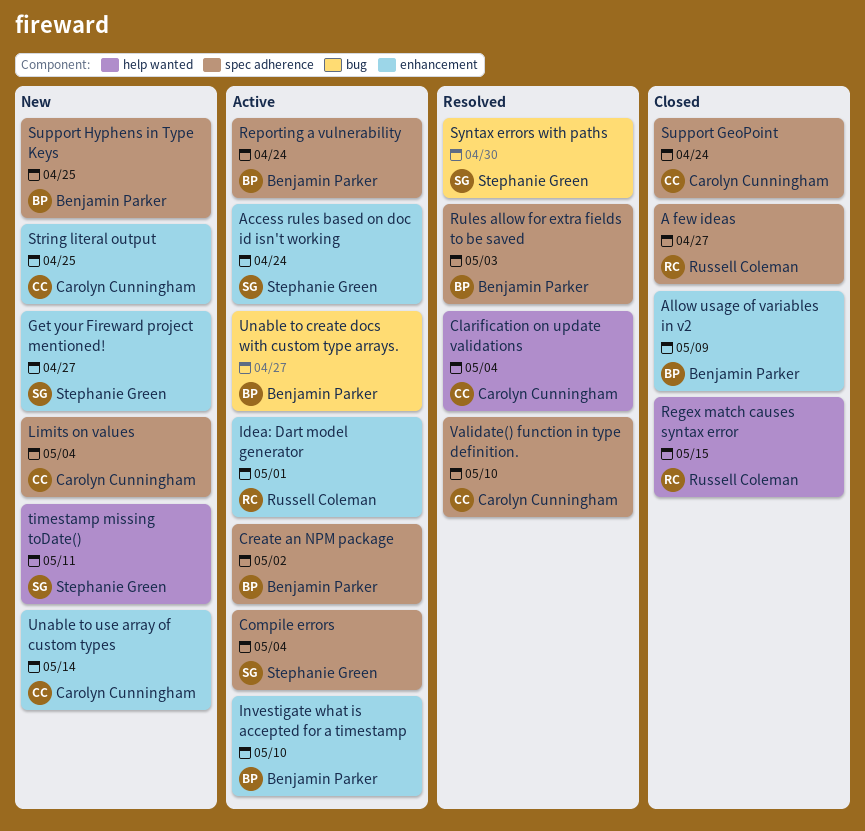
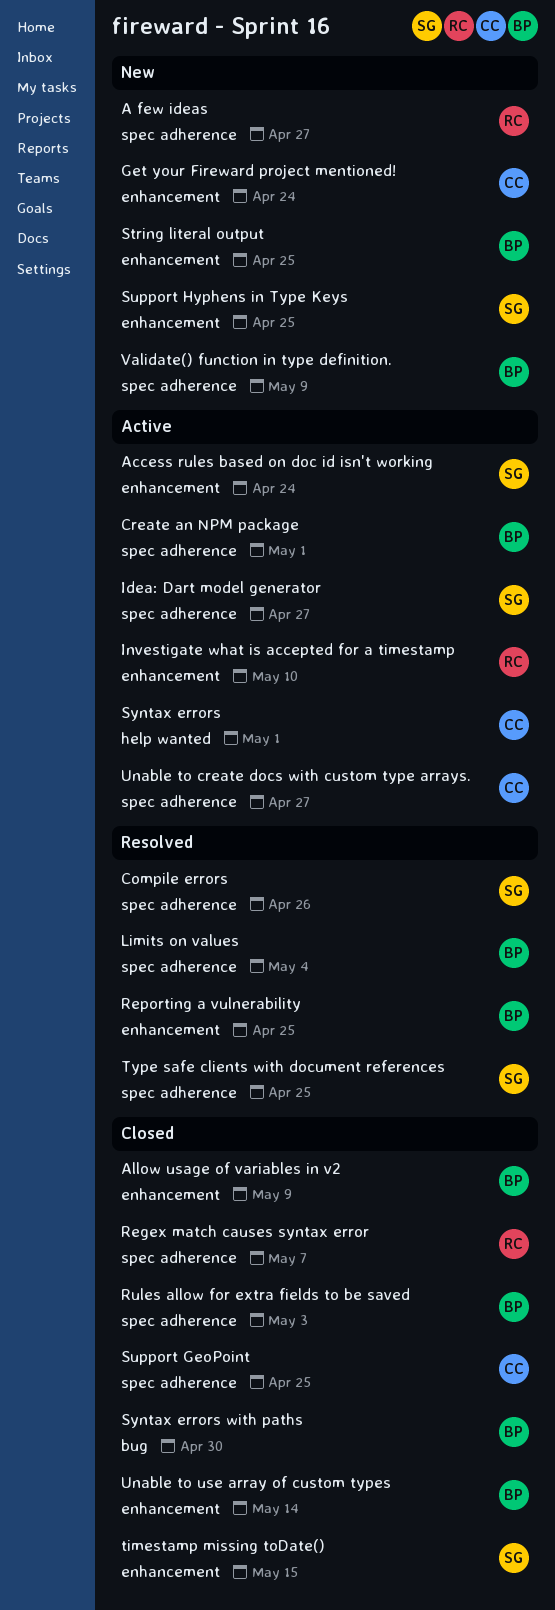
A few ideas, status: Closed -> New
Clarification on update validations: present -> none
Compile errors, status: Active -> Resolved
Compile errors, due: May 4 -> Apr 26
Create an NPM package, due: May 2 -> May 1
Get your Fireward project mentioned!, owner: Stephanie Green -> Carolyn Cunningham
Get your Fireward project mentioned!, due: Apr 27 -> Apr 24
Idea: Dart model generator, owner: Russell Coleman -> Stephanie Green
Idea: Dart model generator, label: enhancement -> spec adherence
Idea: Dart model generator, due: May 1 -> Apr 27
Investigate what is accepted for a timestamp, owner: Benjamin Parker -> Russell Coleman
Limits on values, status: New -> Resolved
Limits on values, owner: Carolyn Cunningham -> Benjamin Parker
Regex match causes syntax error, label: help wanted -> spec adherence
Regex match causes syntax error, due: May 15 -> May 7
Reporting a vulnerability, status: Active -> Resolved
Reporting a vulnerability, label: spec adherence -> enhancement
Reporting a vulnerability, due: Apr 24 -> Apr 25
Rules allow for extra fields to be saved, status: Resolved -> Closed
String literal output, owner: Carolyn Cunningham -> Benjamin Parker
Support GeoPoint, due: Apr 24 -> Apr 25
Support Hyphens in Type Keys, owner: Benjamin Parker -> Stephanie Green
Support Hyphens in Type Keys, label: spec adherence -> enhancement
Syntax errors: none -> present
Syntax errors with paths, status: Resolved -> Closed
Syntax errors with paths, owner: Stephanie Green -> Benjamin Parker
timestamp missing toDate(), status: New -> Closed
timestamp missing toDate(), label: help wanted -> enhancement
timestamp missing toDate(), due: May 11 -> May 15
Type safe clients with document references: none -> present
Unable to create docs with custom type arrays., owner: Benjamin Parker -> Carolyn Cunningham
Unable to create docs with custom type arrays., label: bug -> spec adherence
Unable to use array of custom types, status: New -> Closed
Unable to use array of custom types, owner: Carolyn Cunningham -> Benjamin Parker
Validate() function in type definition., status: Resolved -> New
Validate() function in type definition., owner: Carolyn Cunningham -> Benjamin Parker
Validate() function in type definition., due: May 10 -> May 9

